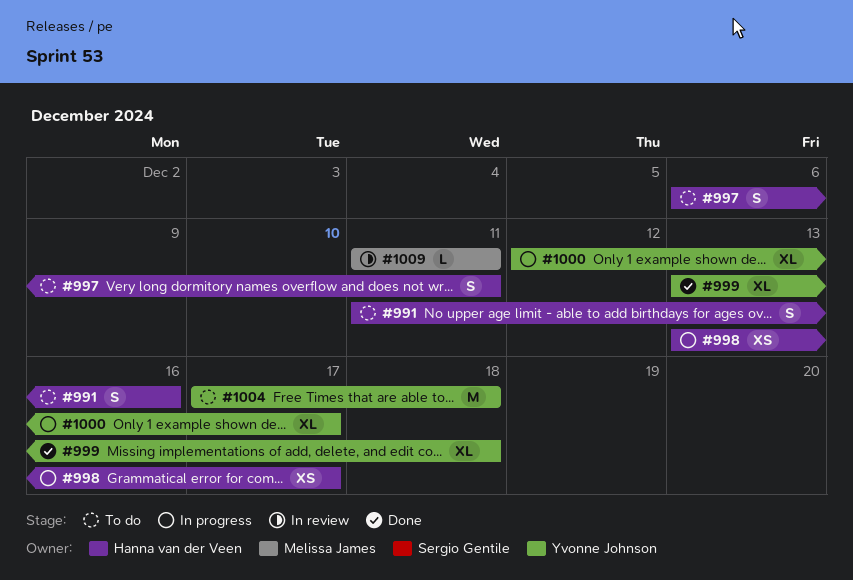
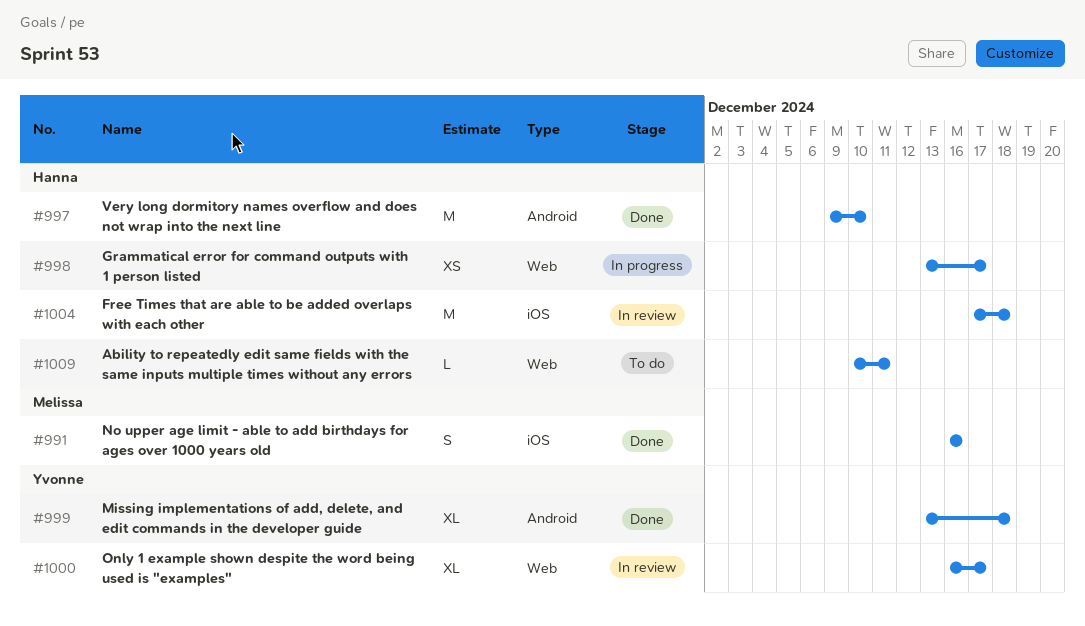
#991, status: To do -> Done
#991, owner: Hanna van der Veen -> Melissa James
#991, start: Dec 11 -> Dec 16
#997, status: To do -> Done
#997, estimate: S -> M
#997, start: Dec 6 -> Dec 9
#997, due: Dec 11 -> Dec 10
#1000, status: In progress -> In review
#1000, start: Dec 12 -> Dec 16
#1004, status: To do -> In review
#1004, owner: Yvonne Johnson -> Hanna van der Veen
#1009, status: In review -> To do
#1009, owner: Melissa James -> Hanna van der Veen
#1009, start: Dec 11 -> Dec 10

